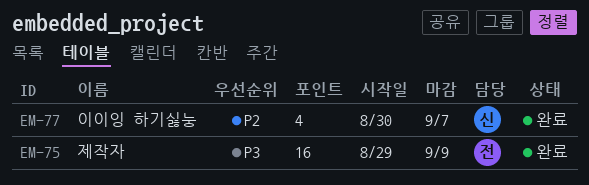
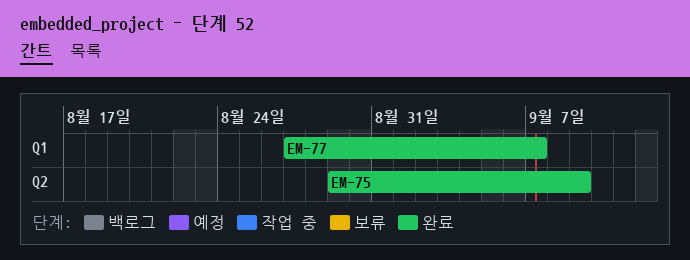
EM-77, start: Aug 30 -> Aug 27

